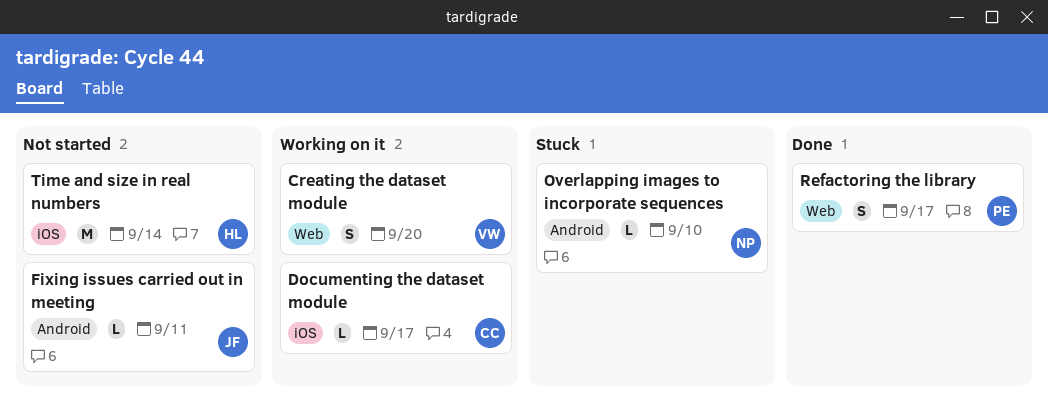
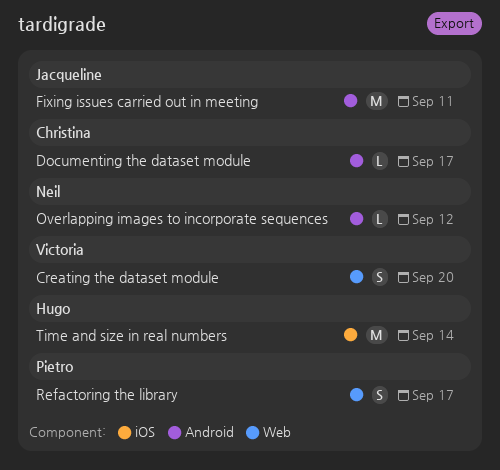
Documenting the dataset module, label: iOS -> Android
Fixing issues carried out in meeting, estimate: L -> M
Overlapping images to incorporate sequences, due: Sep 10 -> Sep 12

